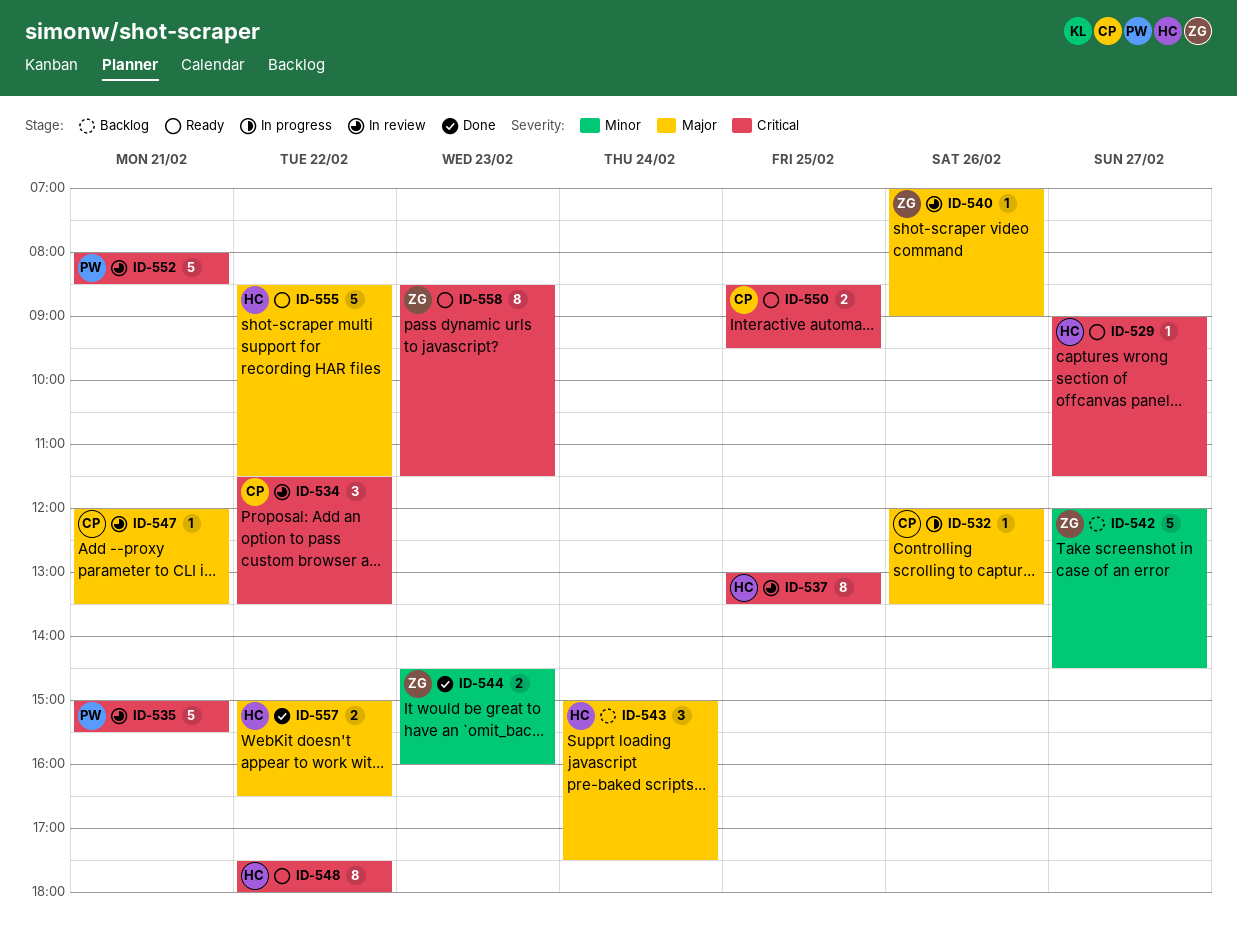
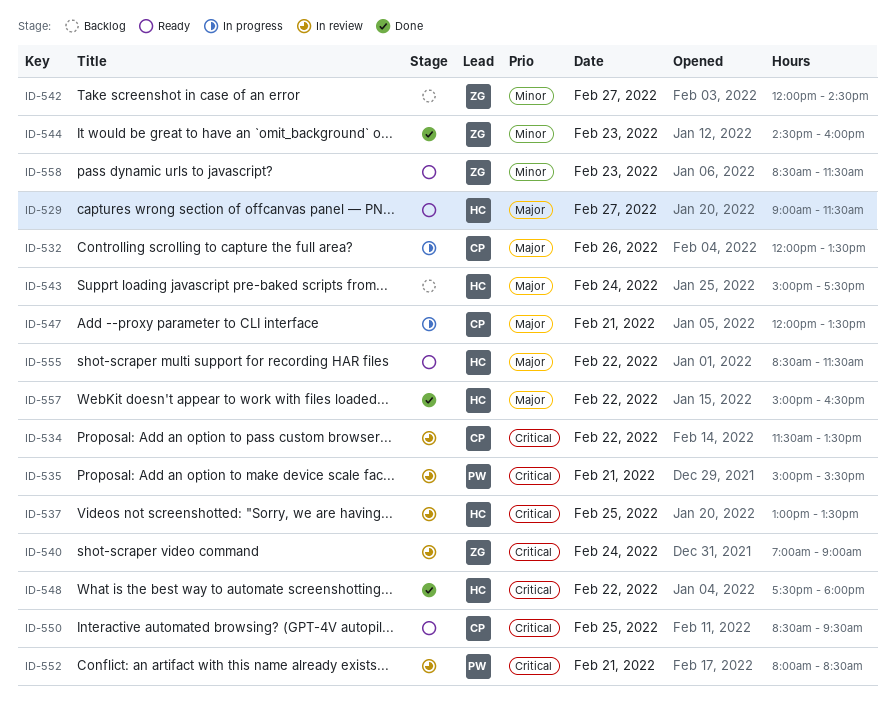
ID-529, priority: Critical -> Major
ID-540, priority: Major -> Critical
ID-540, day: Feb 26 -> Feb 24
ID-547, status: In review -> In progress
ID-548, status: Ready -> Done
ID-558, priority: Critical -> Minor

